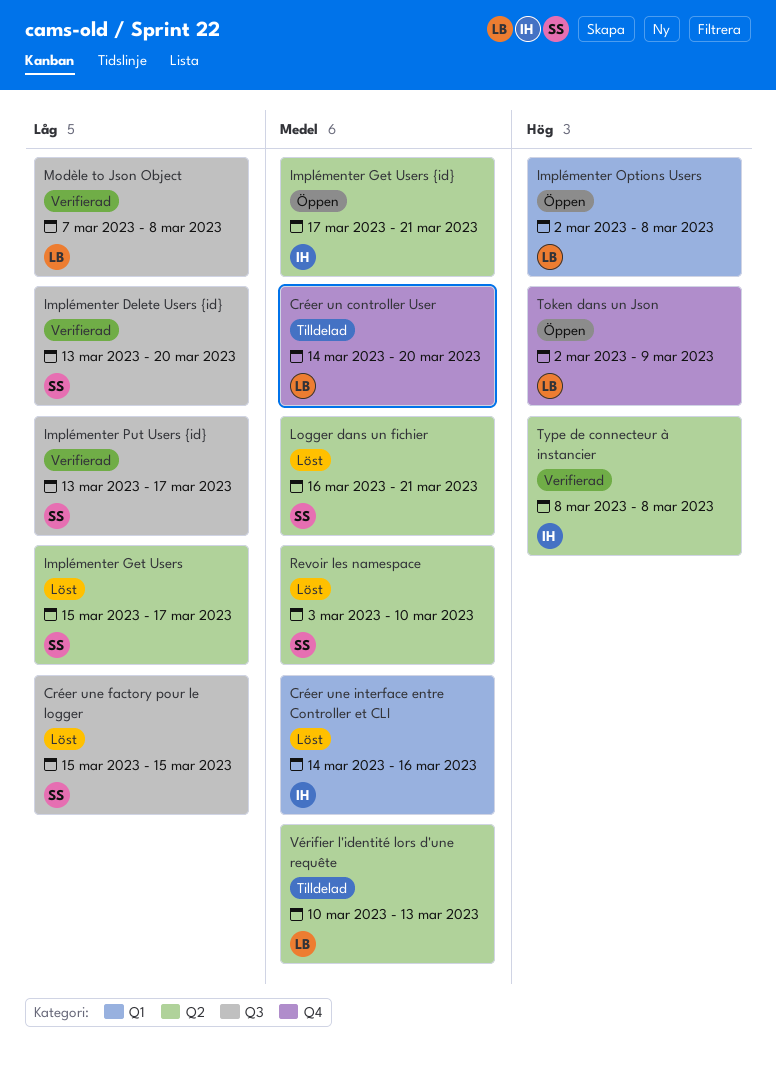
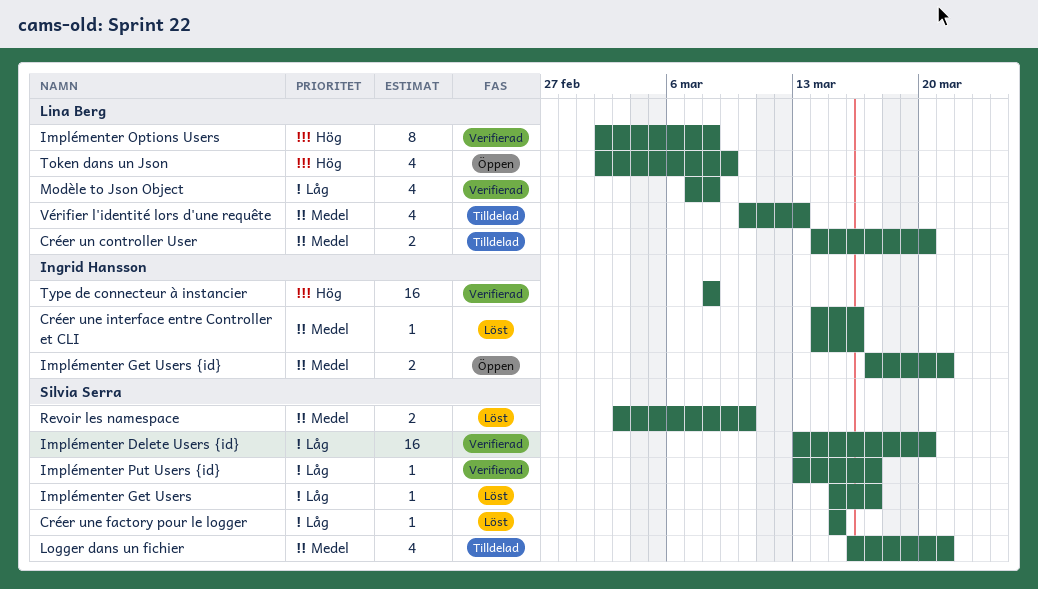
Implémenter Options Users, status: Öppen -> Verifierad
Logger dans un fichier, status: Löst -> Tilldelad

